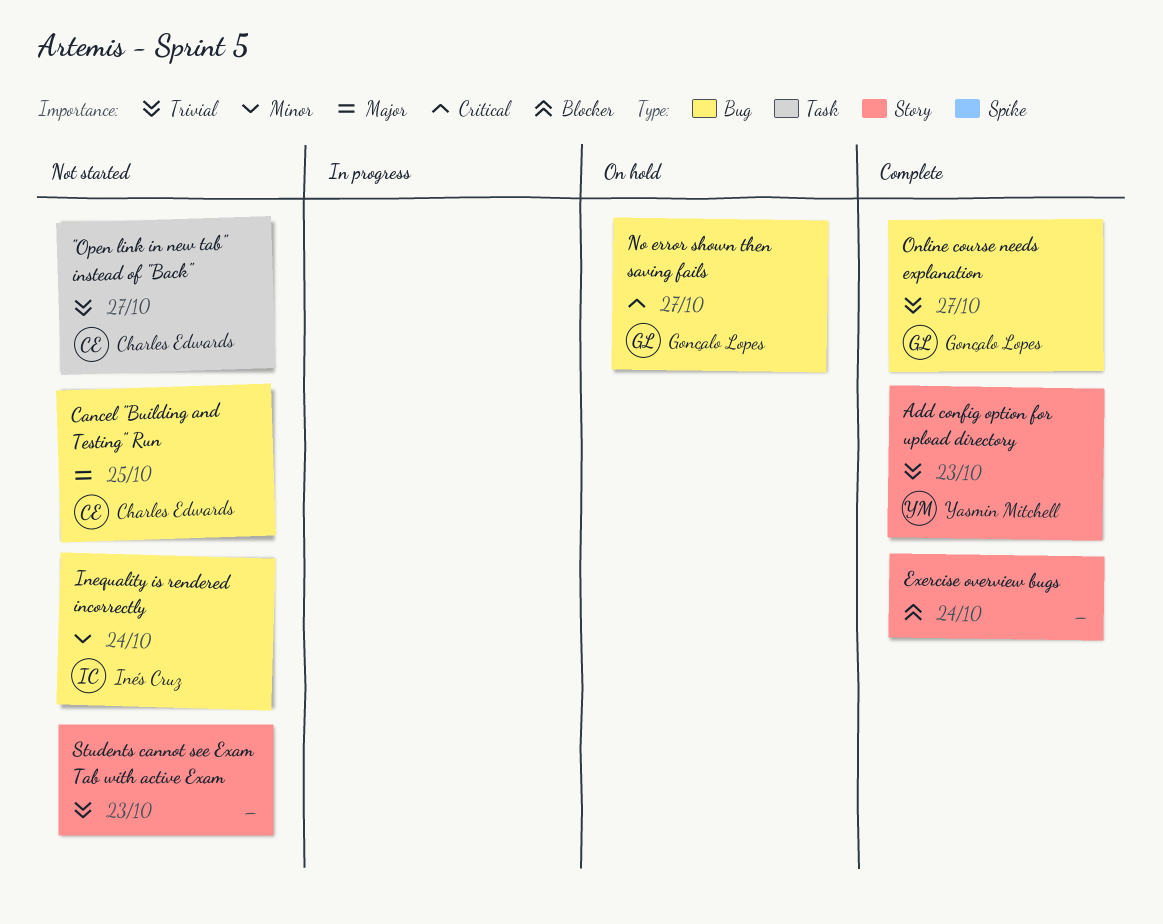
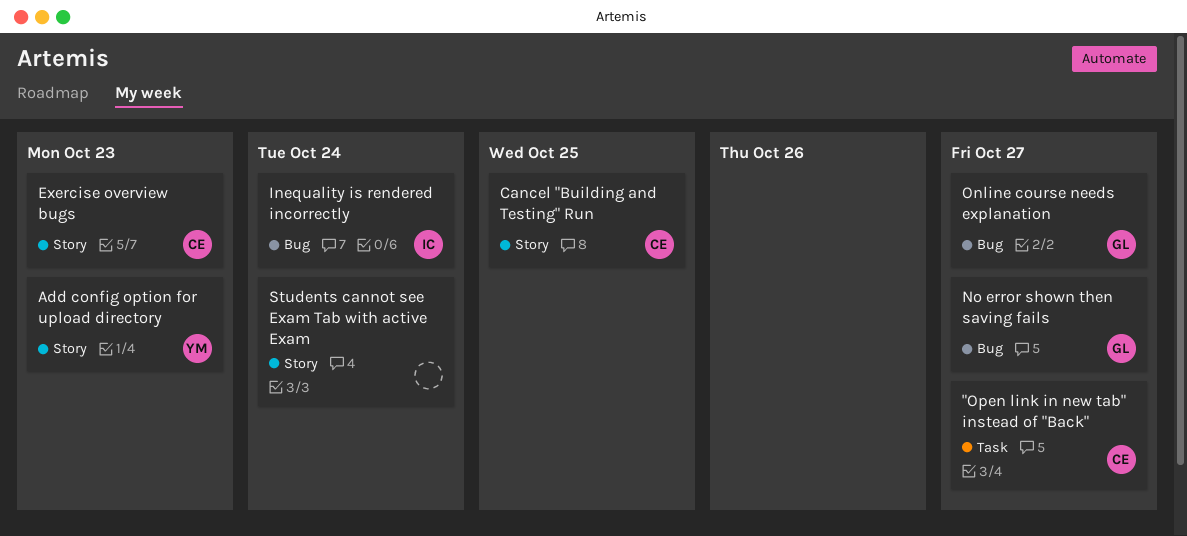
Cancel "Building and Testing" Run, label: Bug -> Story
Exercise overview bugs, owner: none -> Charles Edwards
Exercise overview bugs, due: Oct 24 -> Oct 23
Students cannot see Exam Tab with active Exam, due: Oct 23 -> Oct 24

